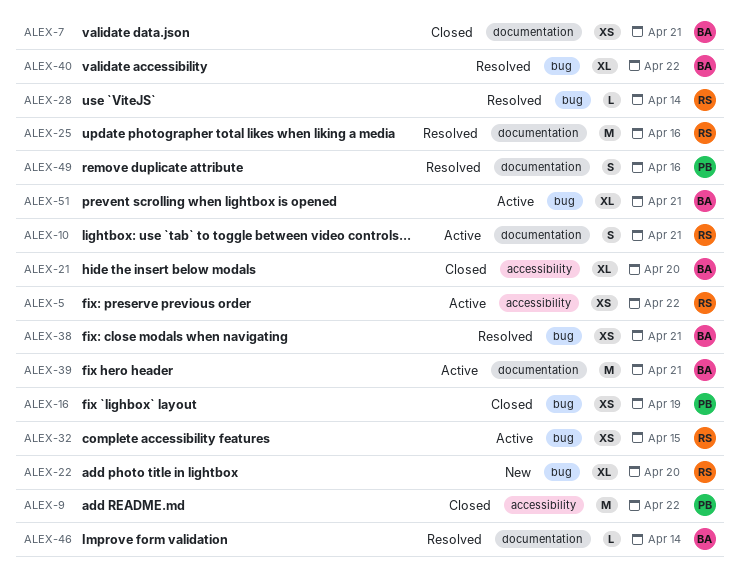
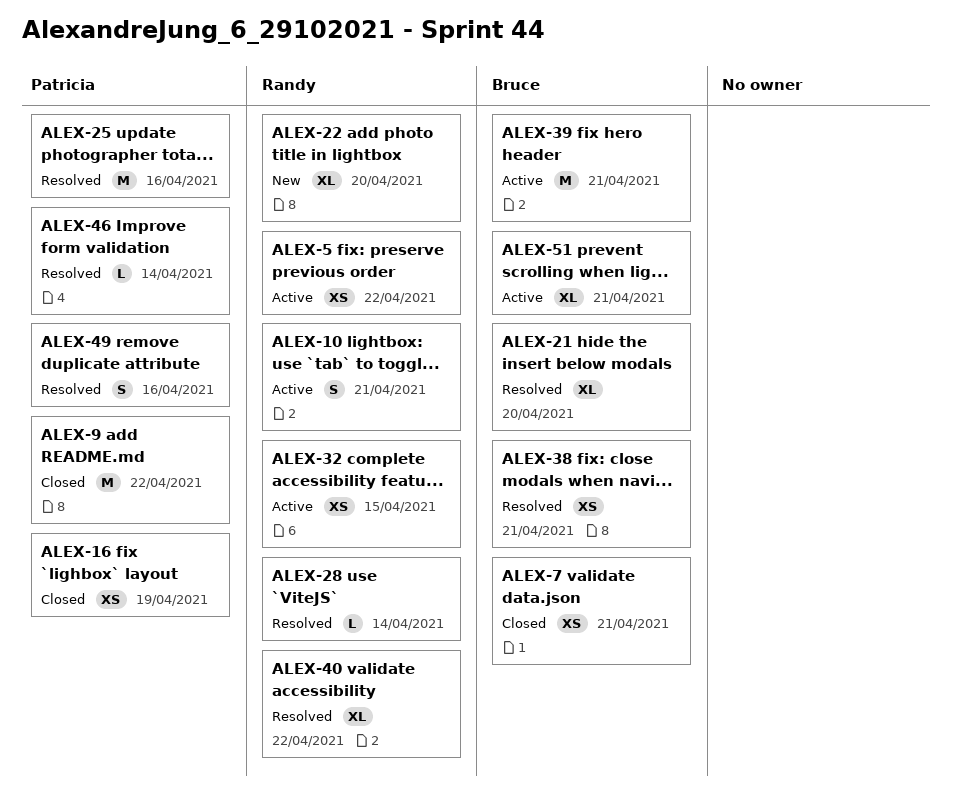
ALEX-21, status: Closed -> Resolved
ALEX-25, owner: Randy -> Patricia
ALEX-40, owner: Bruce -> Randy
ALEX-46, owner: Bruce -> Patricia

